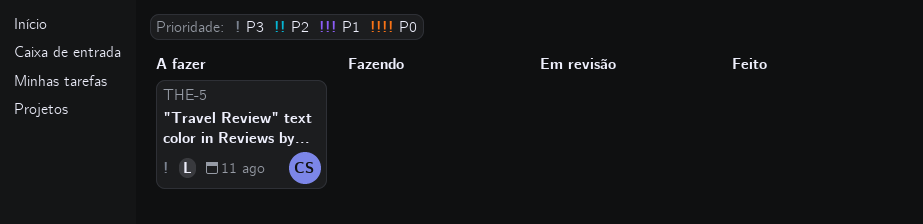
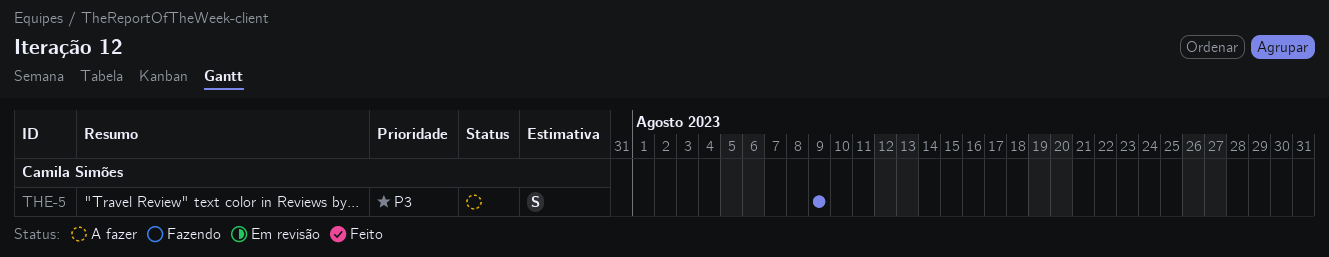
THE-5, estimate: L -> S
THE-5, due: Aug 11 -> Aug 9

